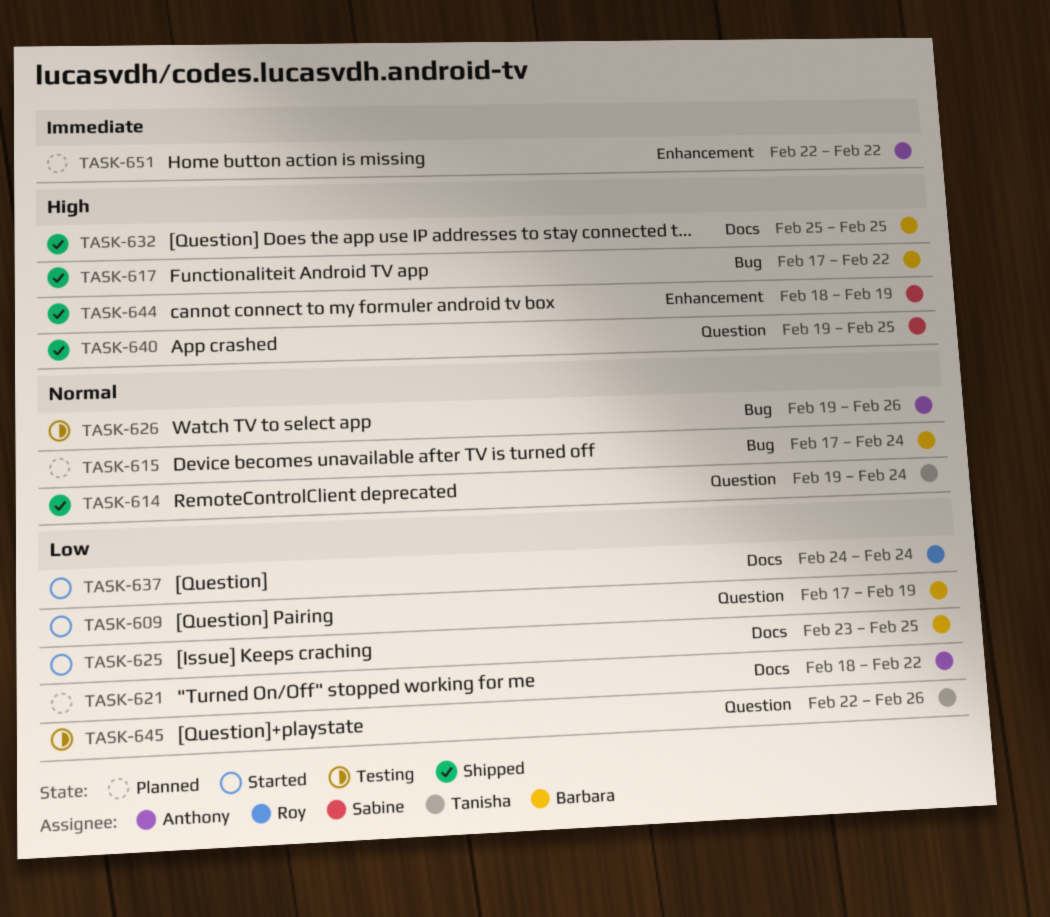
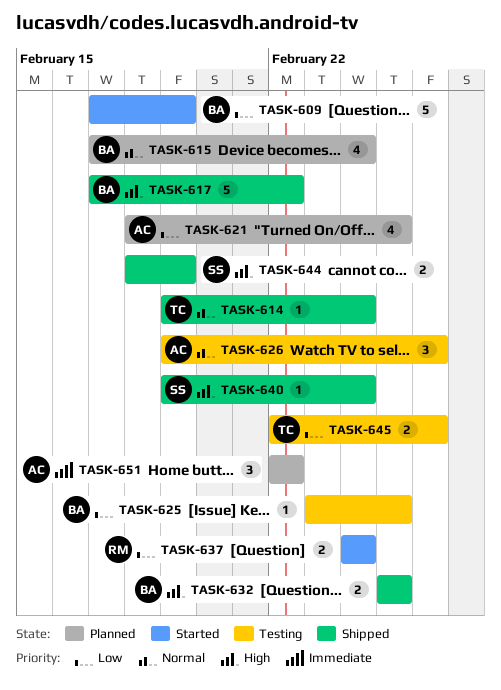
TASK-621, due: Feb 22 -> Feb 25
TASK-625, status: Started -> Testing
TASK-640, due: Feb 25 -> Feb 24

